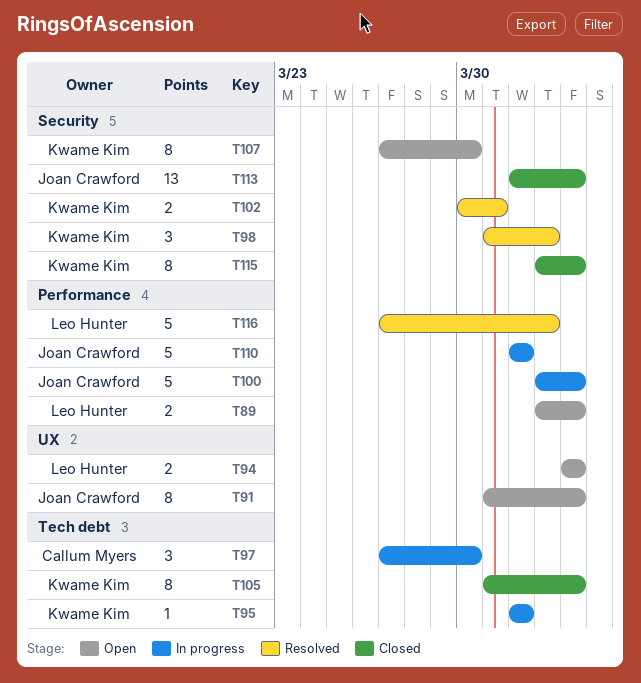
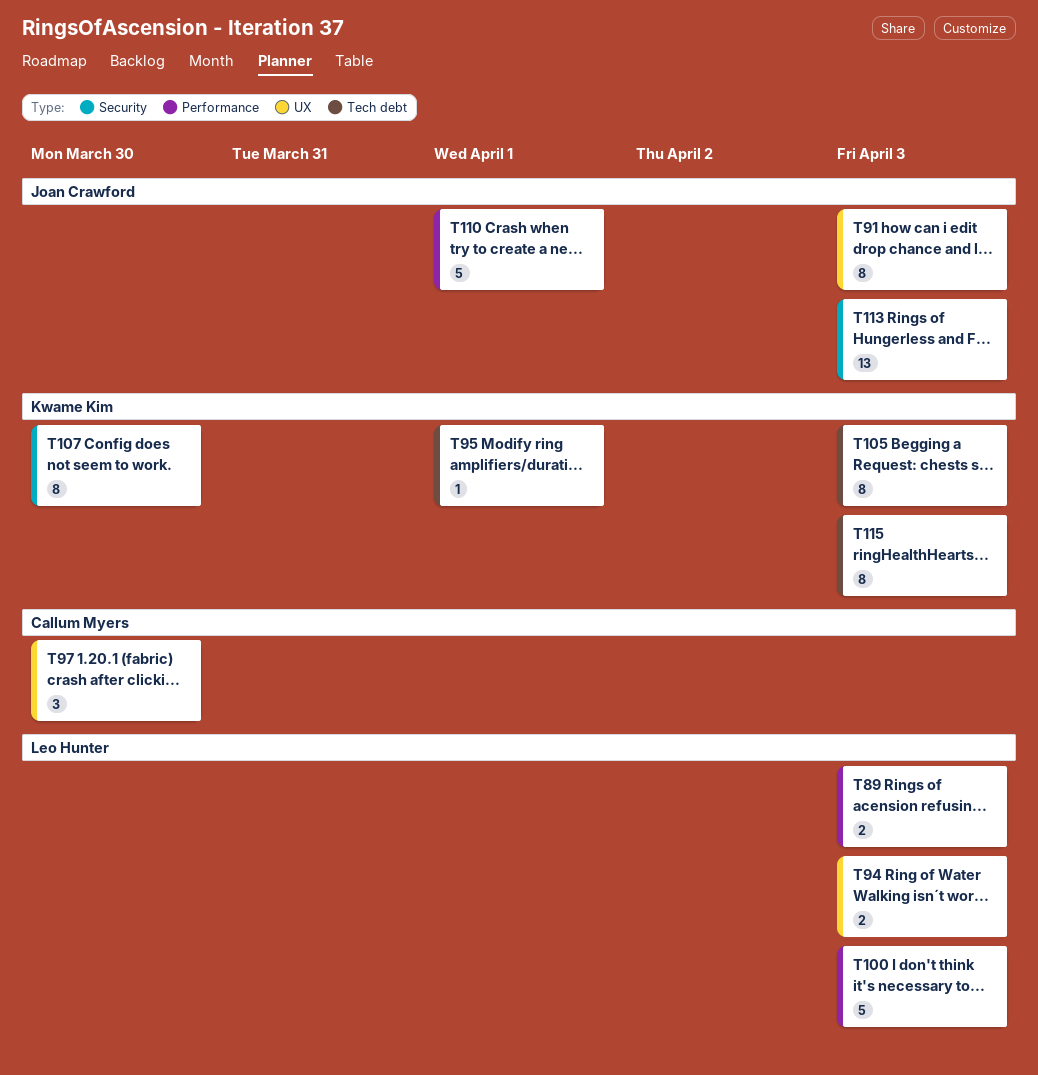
T97, label: Tech debt -> UX
T98: present -> none
T100, owner: Joan Crawford -> Leo Hunter
T102: present -> none
T115, label: Security -> Tech debt
T116: present -> none

